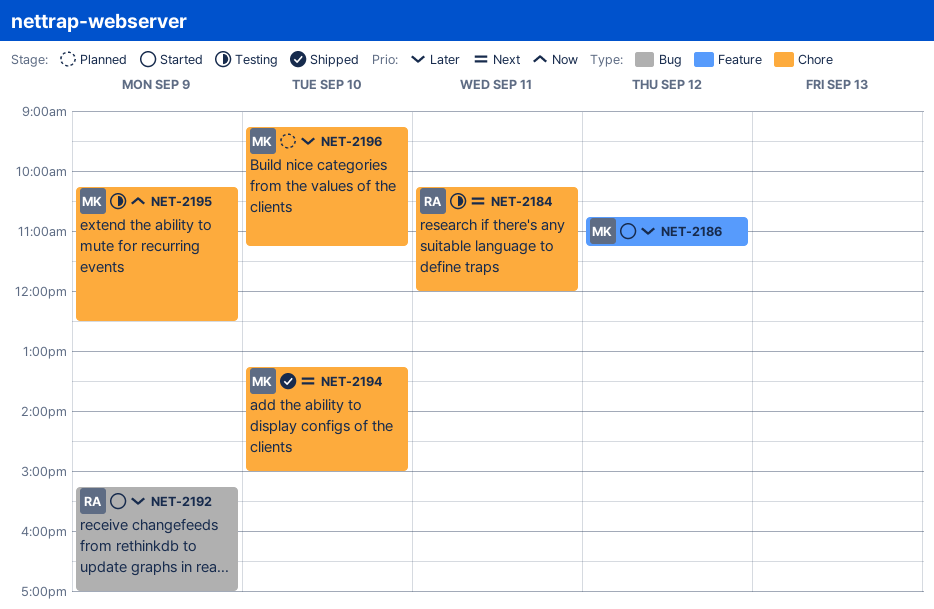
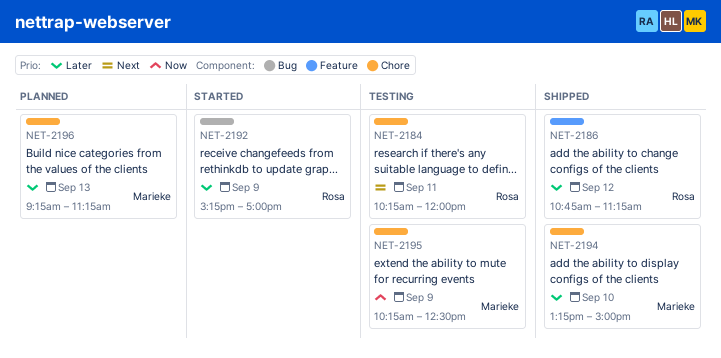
NET-2186, status: Started -> Shipped
NET-2186, owner: Marieke -> Rosa
NET-2194, priority: Next -> Later
NET-2196, day: Sep 10 -> Sep 13

